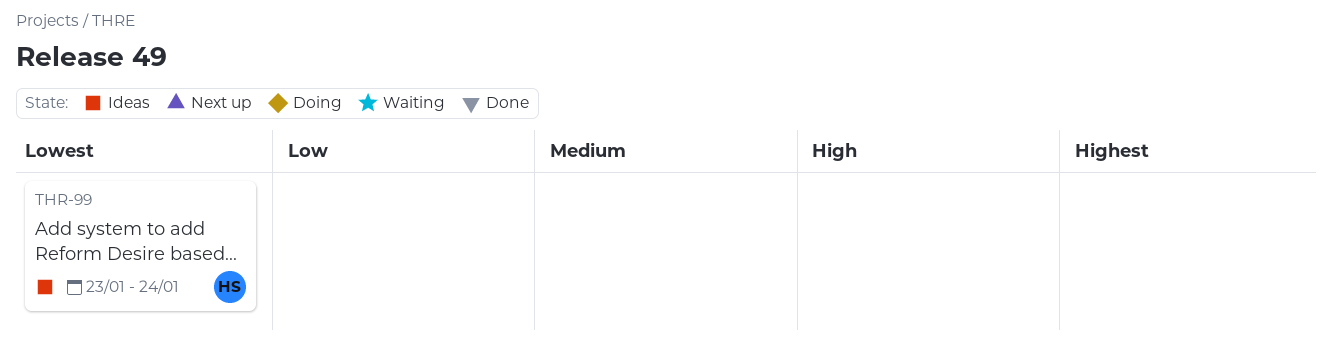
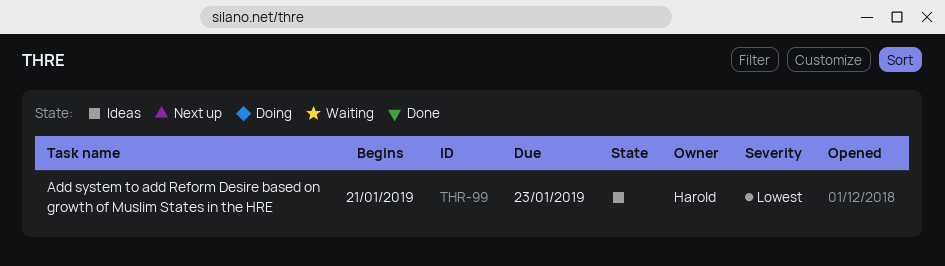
THR-99, start: Jan 23 -> Jan 21
THR-99, due: Jan 24 -> Jan 23

